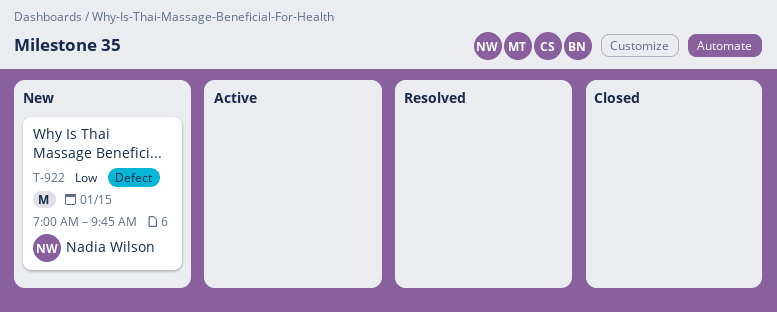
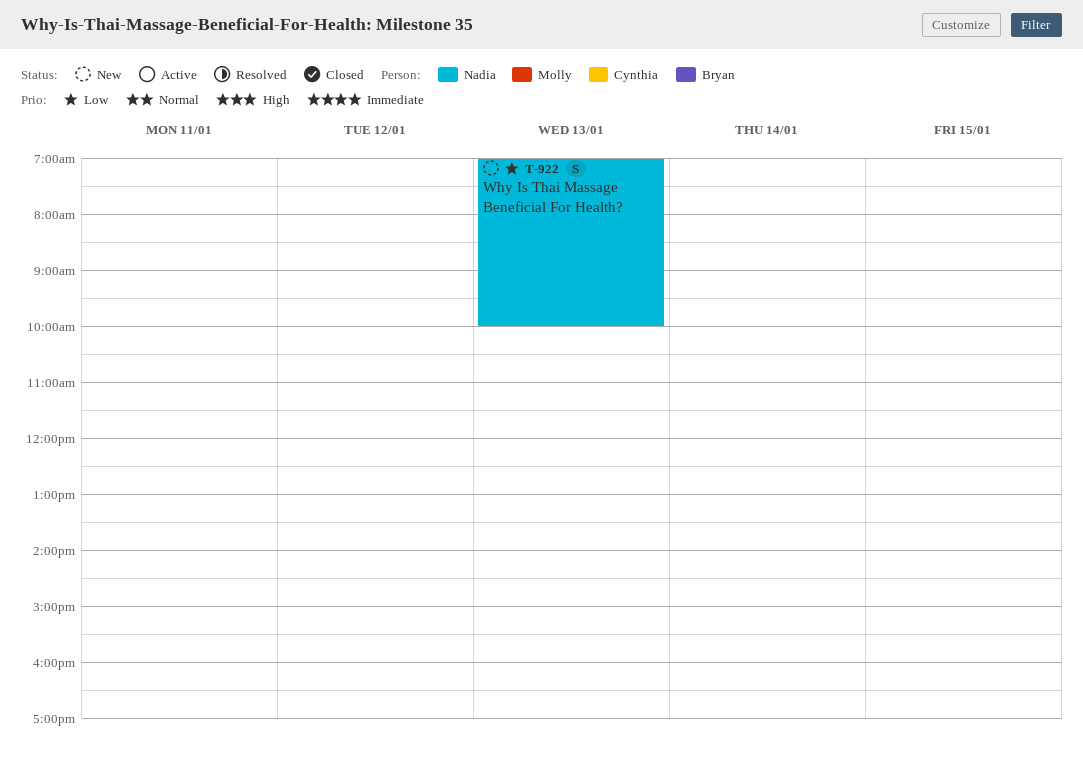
T-922, estimate: M -> S
T-922, day: Jan 15 -> Jan 13
T-922, ends: 09:45 -> 10:00

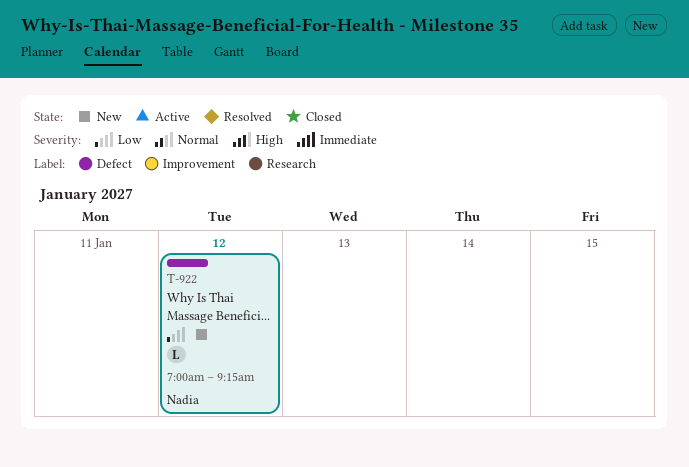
T-922, estimate: S -> L
T-922, day: Jan 13 -> Jan 12
T-922, ends: 10:00 -> 09:15

